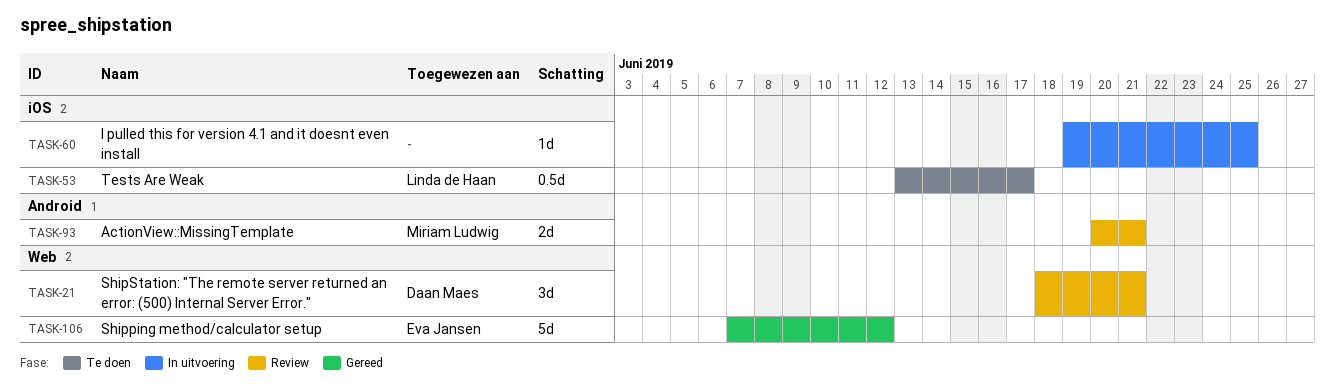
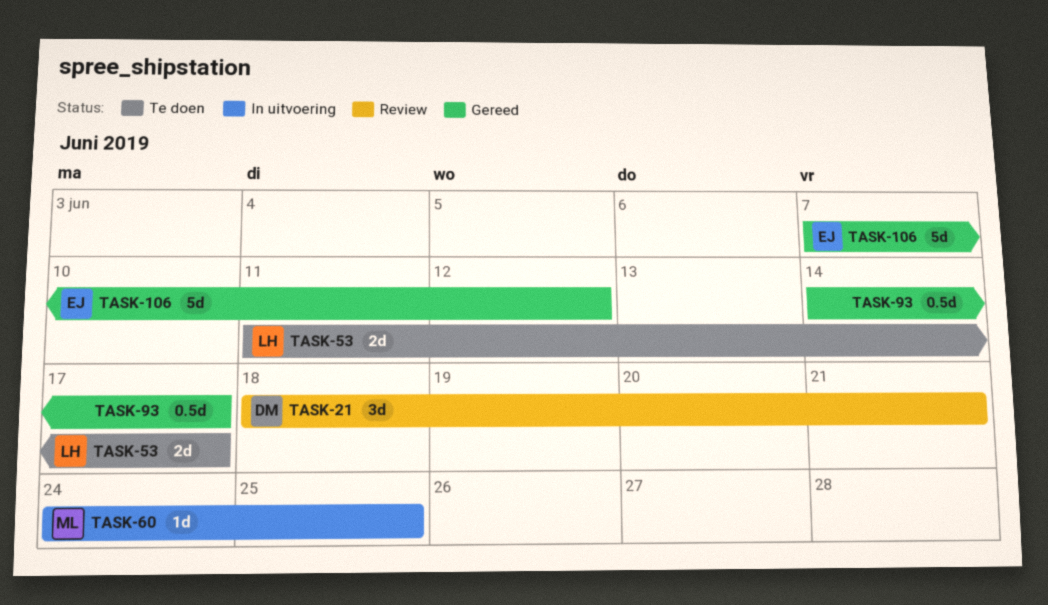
TASK-53, estimate: 0.5d -> 2d
TASK-53, start: Jun 13 -> Jun 11
TASK-60, owner: none -> Miriam Ludwig
TASK-60, start: Jun 19 -> Jun 24
TASK-93, status: Review -> Gereed
TASK-93, owner: Miriam Ludwig -> none
TASK-93, estimate: 2d -> 0.5d
TASK-93, start: Jun 20 -> Jun 14
TASK-93, due: Jun 21 -> Jun 17

